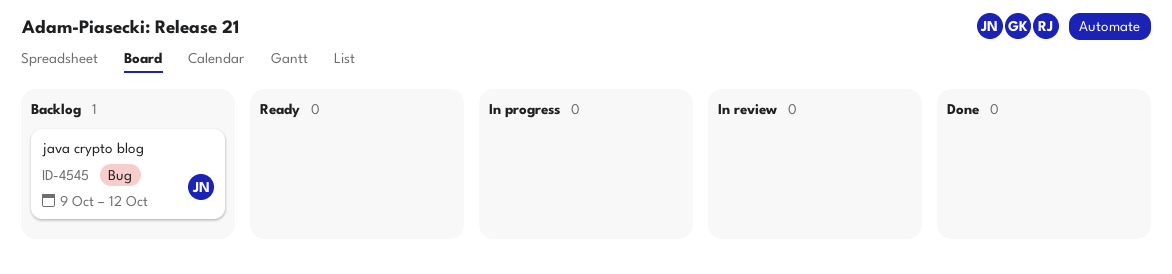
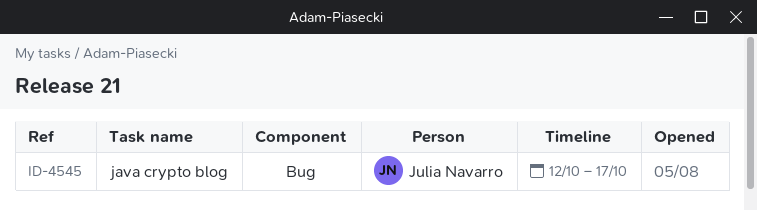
ID-4545, start: Oct 9 -> Oct 12
ID-4545, due: Oct 12 -> Oct 17

